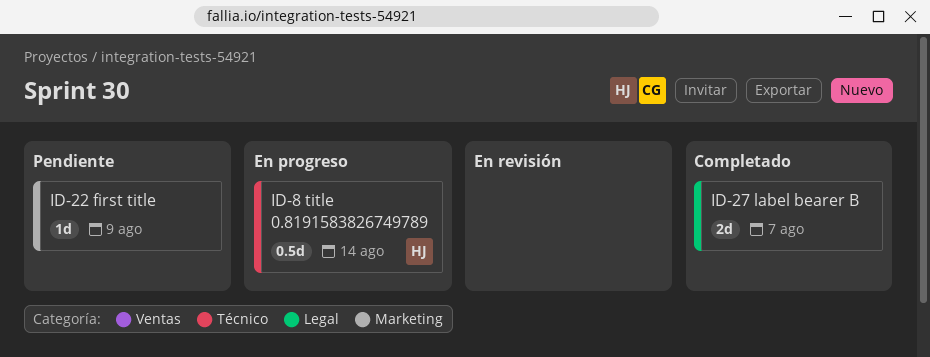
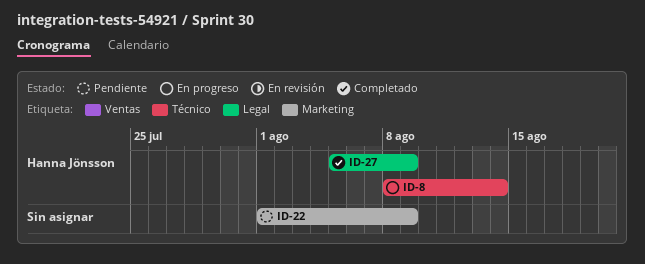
ID-27, owner: none -> Hanna Jönsson
ID-27, due: Aug 7 -> Aug 9

